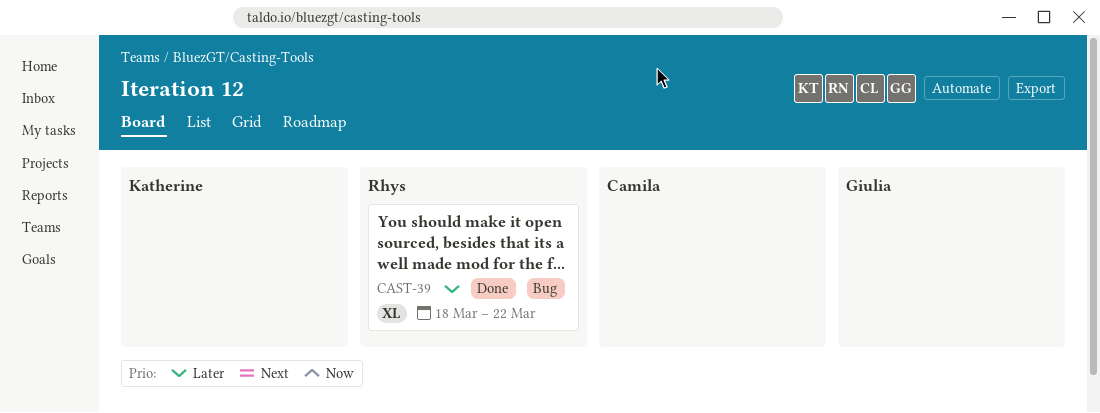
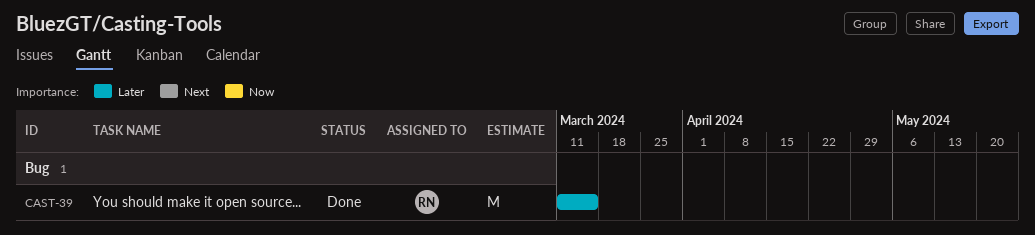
CAST-39, estimate: XL -> M
CAST-39, start: Mar 18 -> Mar 11
CAST-39, due: Mar 22 -> Mar 15

